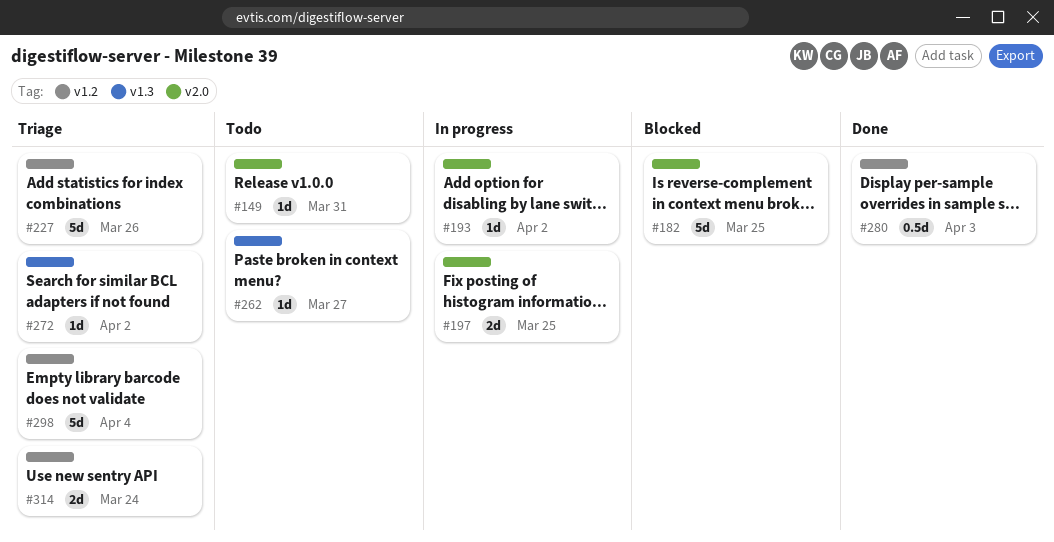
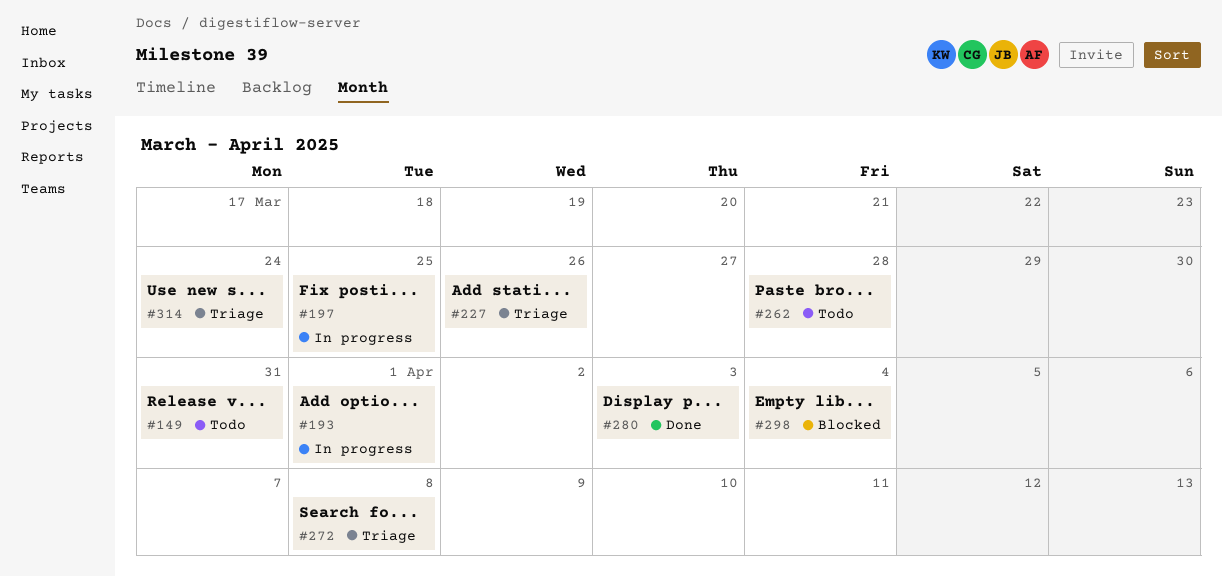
#182: present -> none
#193, due: Apr 2 -> Apr 1
#262, due: Mar 27 -> Mar 28
#272, due: Apr 2 -> Apr 8
#298, status: Triage -> Blocked

